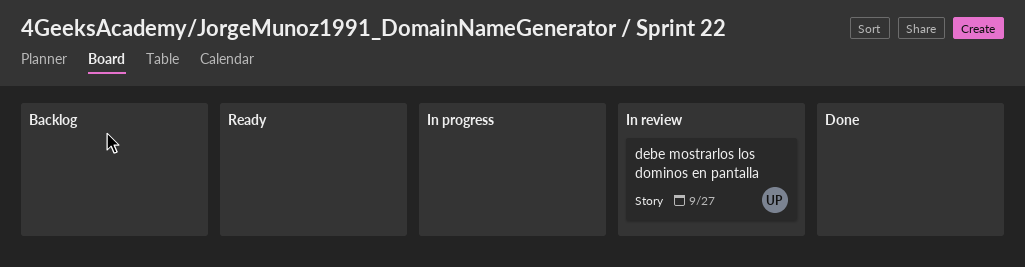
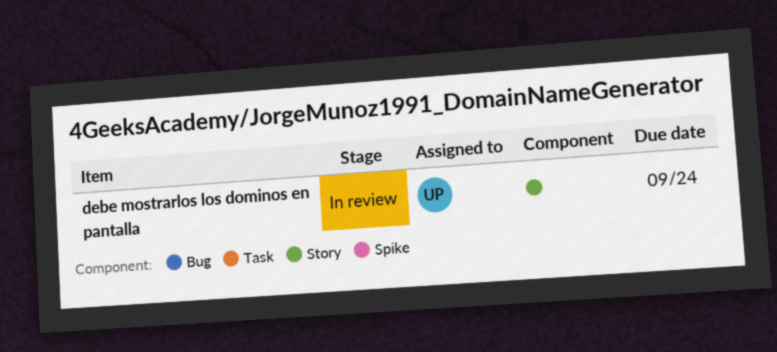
debe mostrarlos los dominos en pantalla, due: Sep 27 -> Sep 24

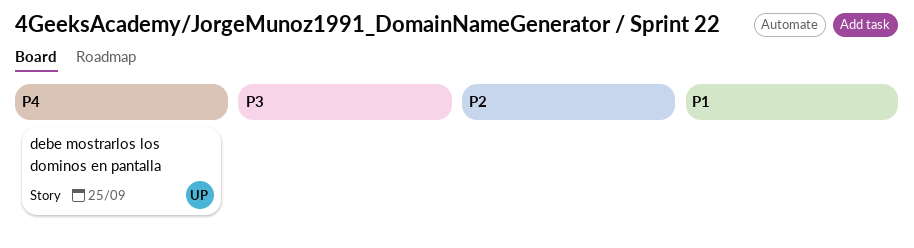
debe mostrarlos los dominos en pantalla, due: Sep 24 -> Sep 25

